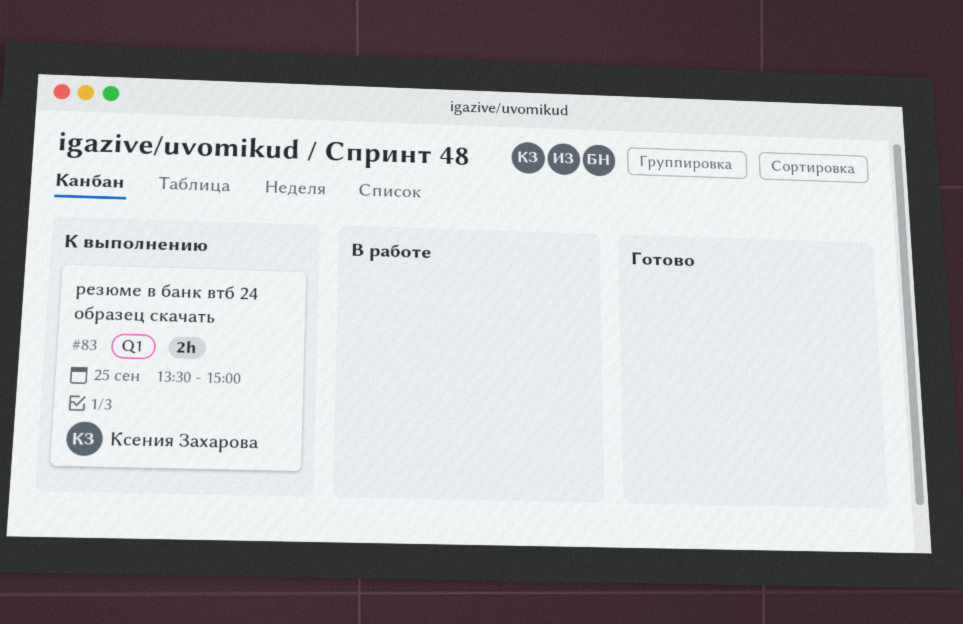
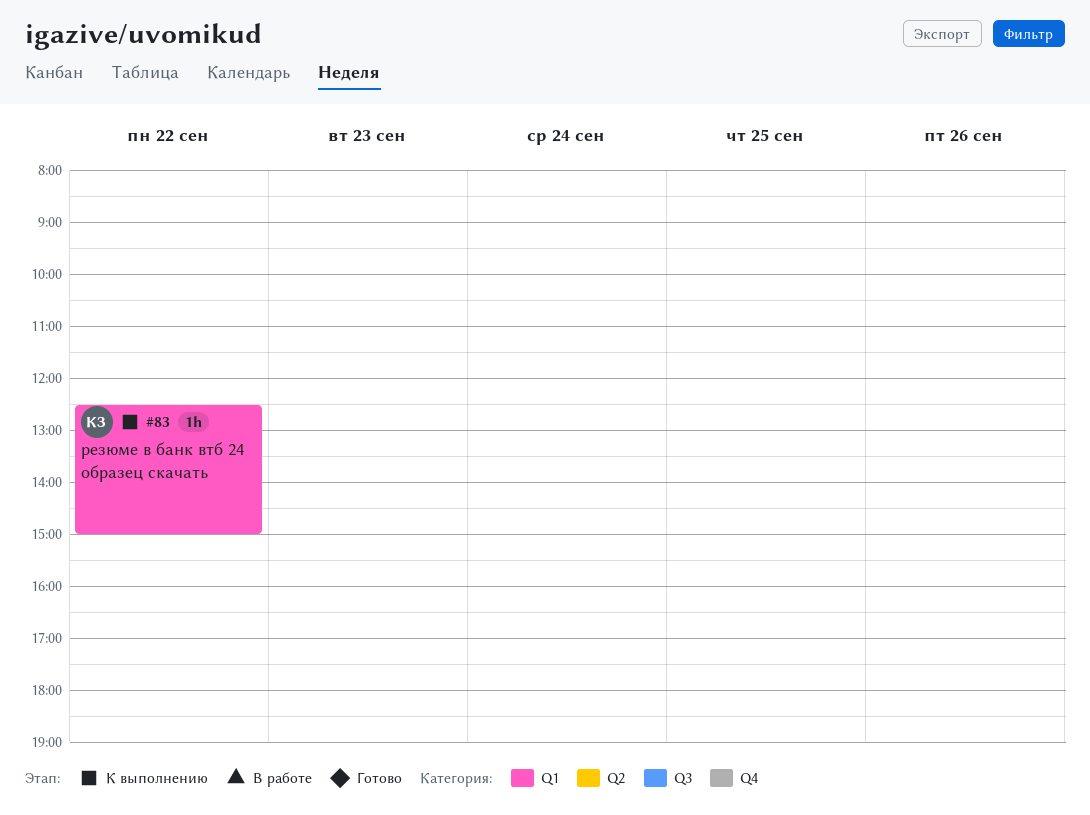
#83, estimate: 2h -> 1h
#83, day: Sep 25 -> Sep 22
#83, begins: 13:30 -> 12:30

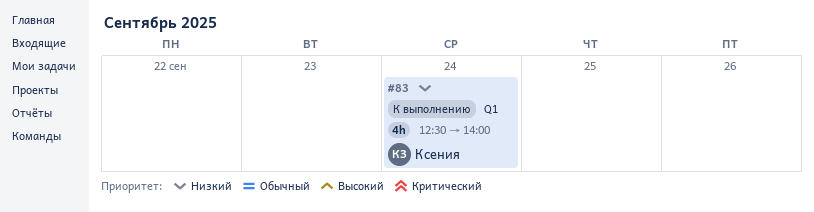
#83, estimate: 1h -> 4h
#83, day: Sep 22 -> Sep 24
#83, ends: 15:00 -> 14:00

